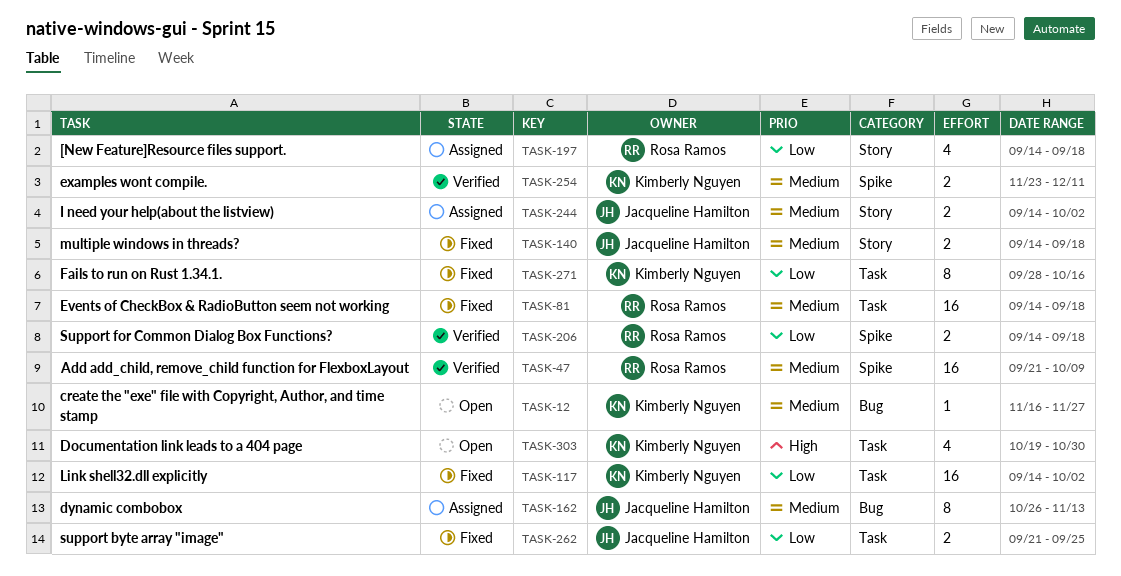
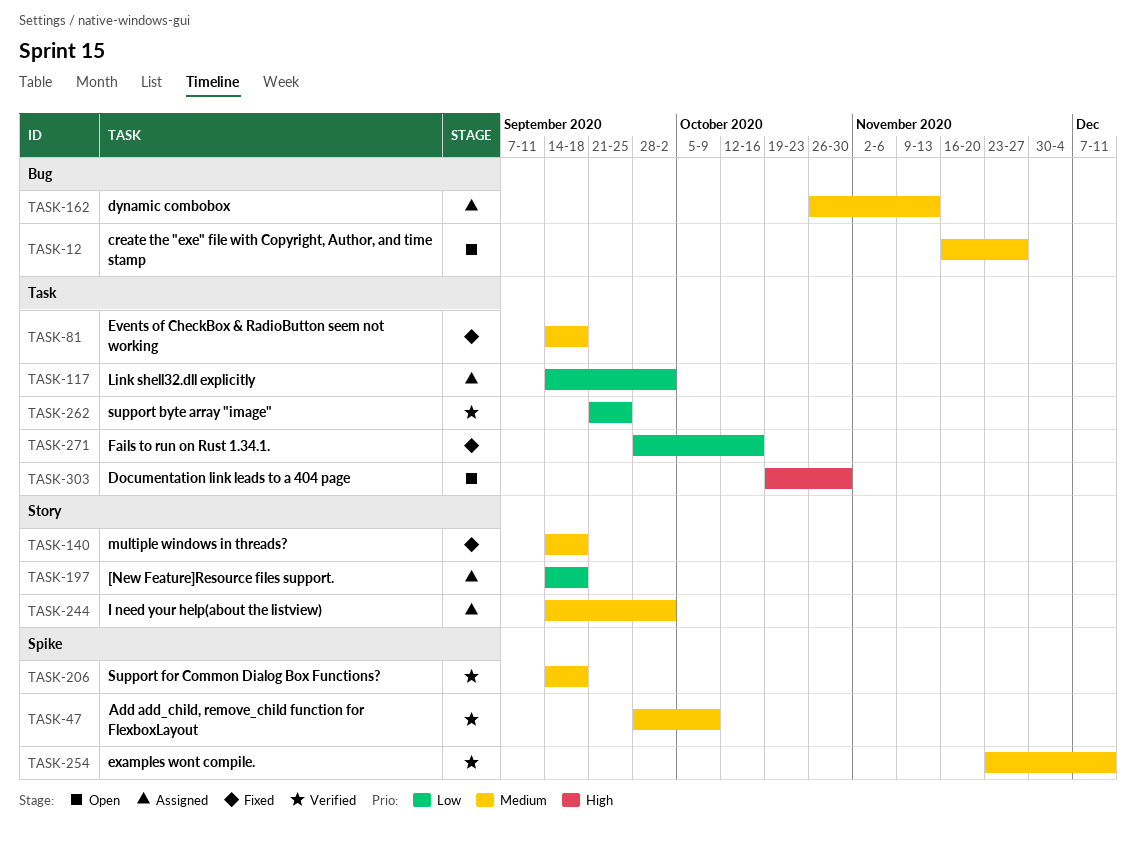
TASK-47, start: Sep 21 -> Sep 28
TASK-117, status: Fixed -> Assigned
TASK-206, priority: Low -> Medium
TASK-262, status: Fixed -> Verified

